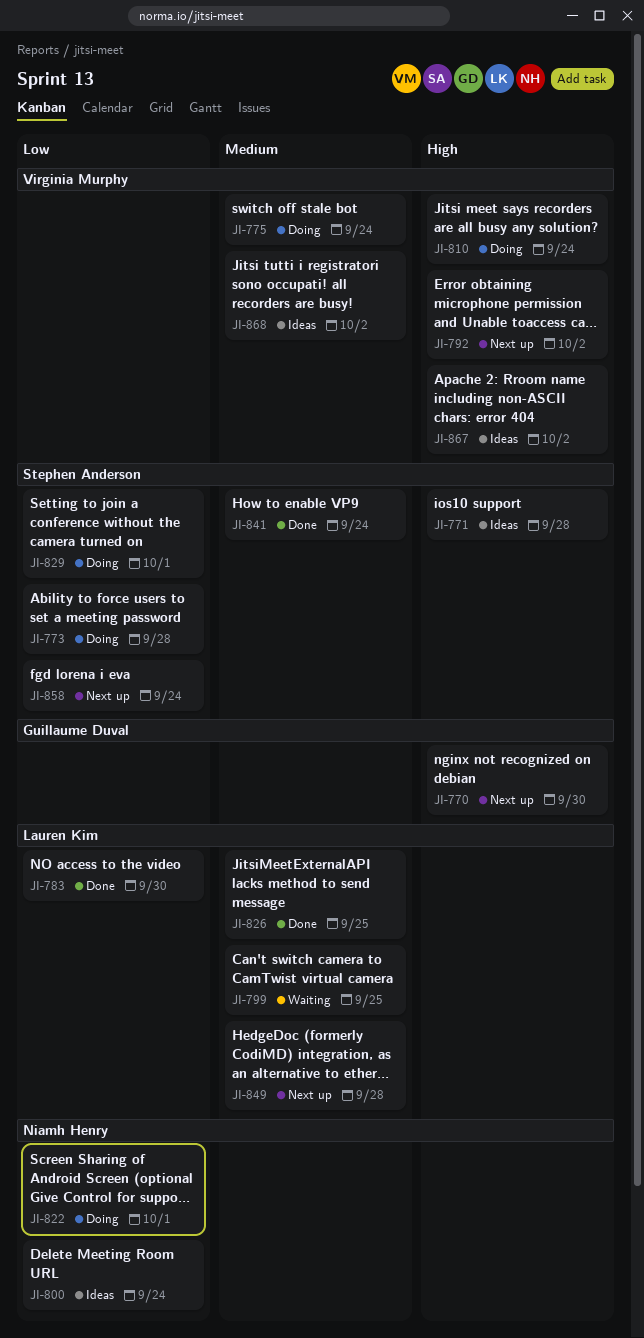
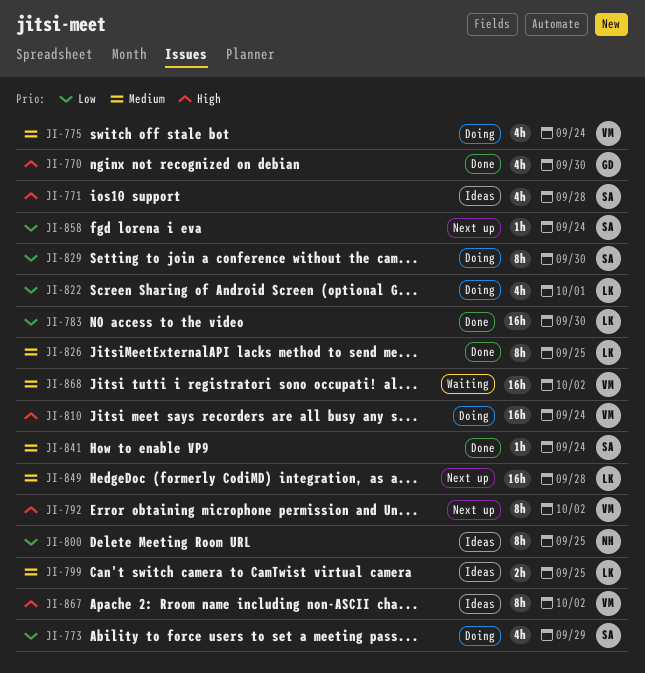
JI-770, status: Next up -> Done
JI-773, due: Sep 28 -> Sep 29
JI-799, status: Waiting -> Ideas
JI-800, due: Sep 24 -> Sep 25
JI-822, owner: Niamh Henry -> Lauren Kim
JI-829, due: Oct 1 -> Sep 30
JI-868, status: Ideas -> Waiting

